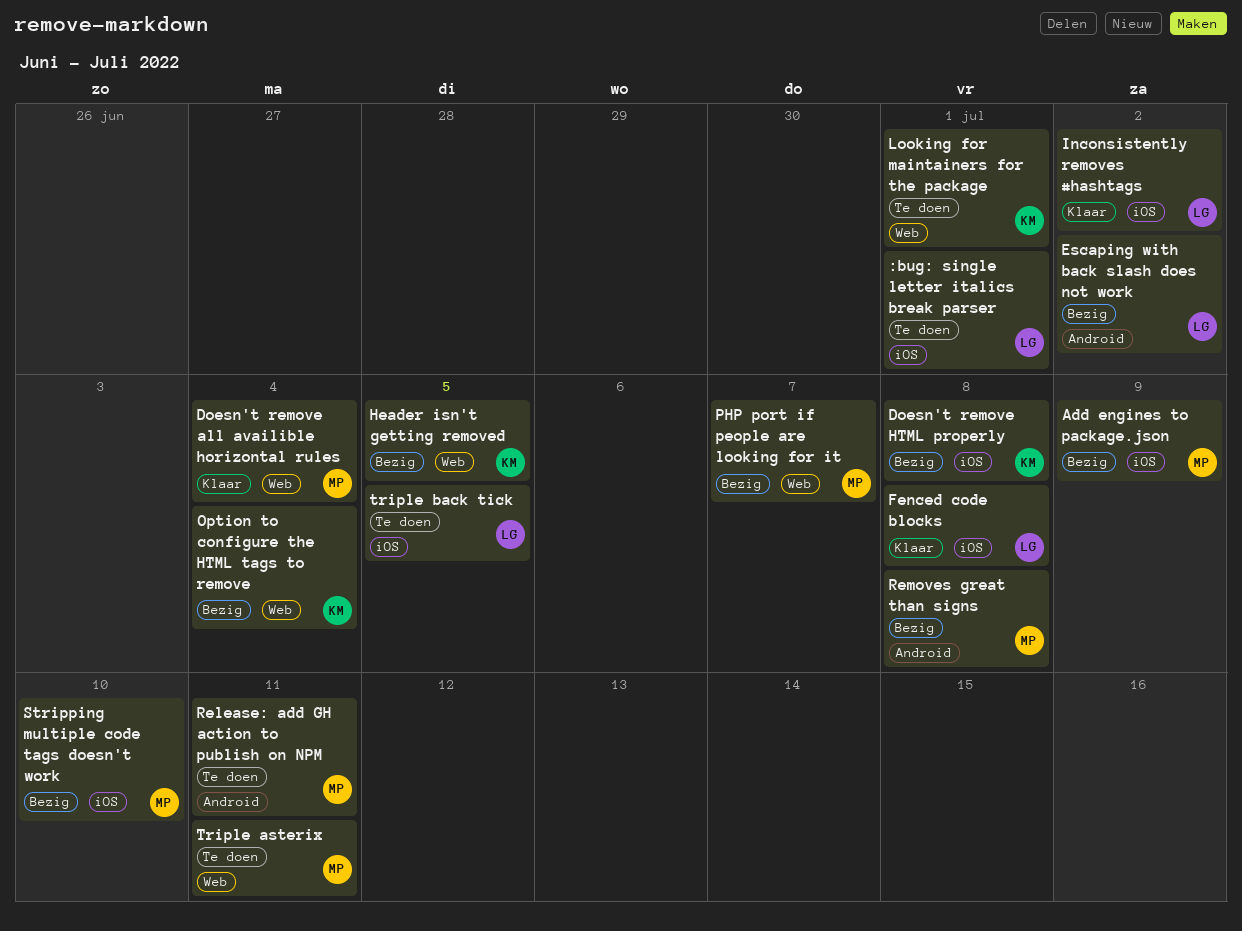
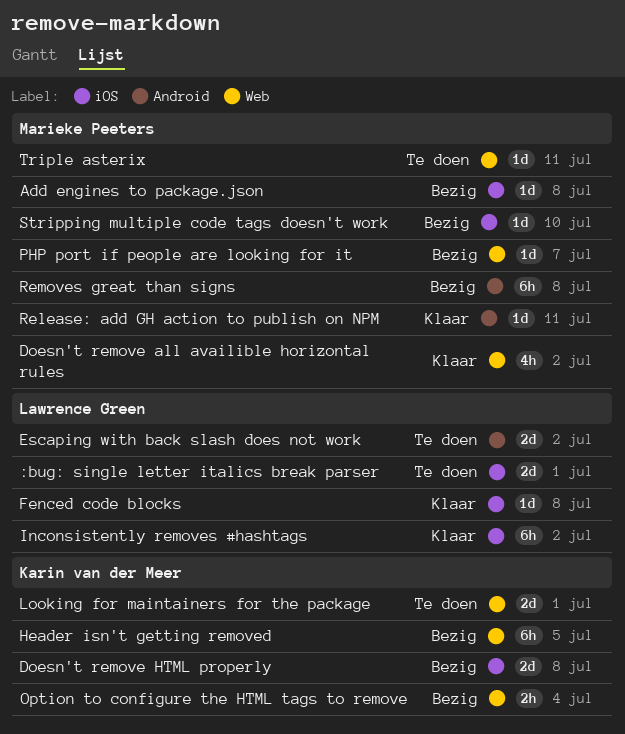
Add engines to package.json, due: Jul 9 -> Jul 8
Doesn't remove all availible horizontal rules, due: Jul 4 -> Jul 2
Escaping with back slash does not work, status: Bezig -> Te doen
Release: add GH action to publish on NPM, status: Te doen -> Klaar
triple back tick: present -> none

